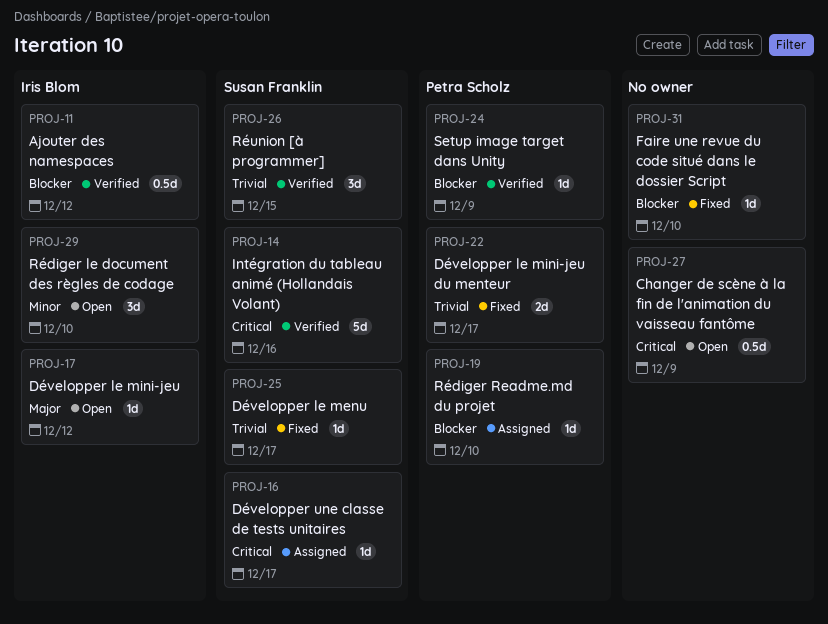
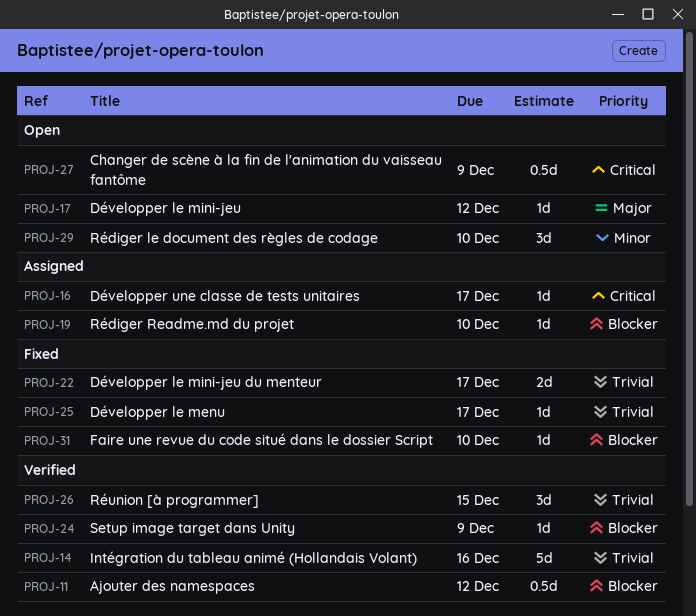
PROJ-14, priority: Critical -> Trivial

